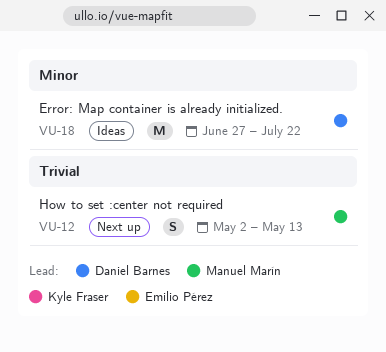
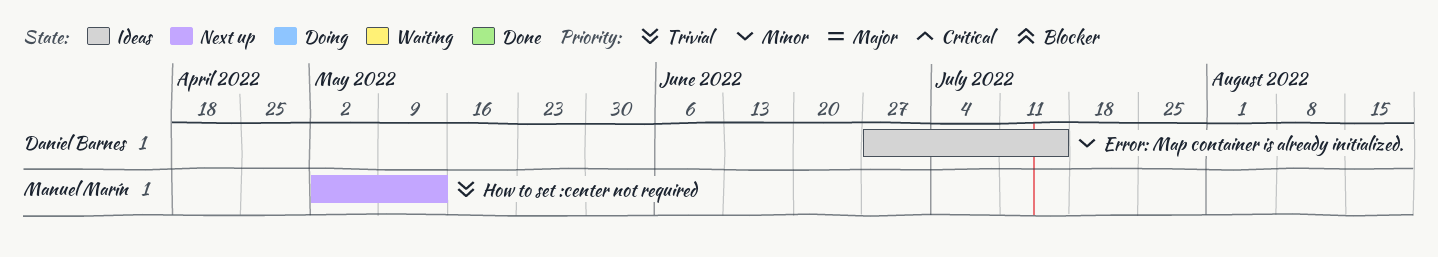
Error: Map container is already initialized., due: Jul 22 -> Jul 15

